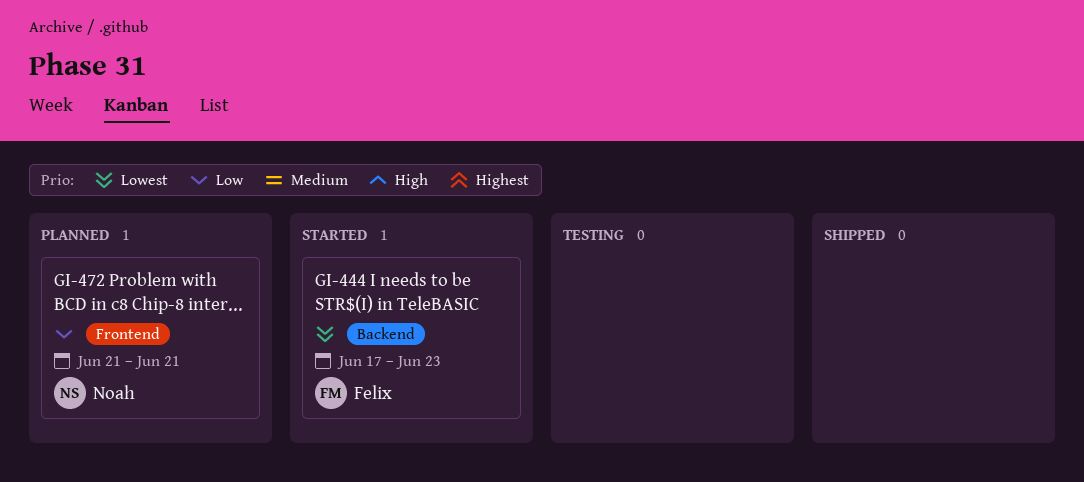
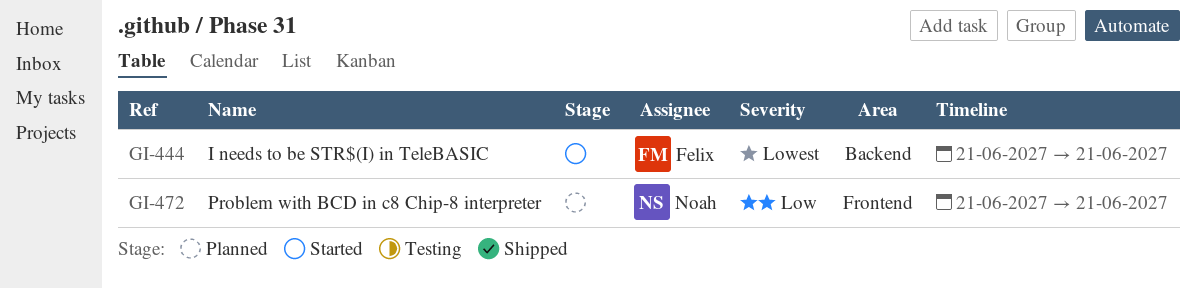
GI-444, start: Jun 17 -> Jun 21
GI-444, due: Jun 23 -> Jun 21

